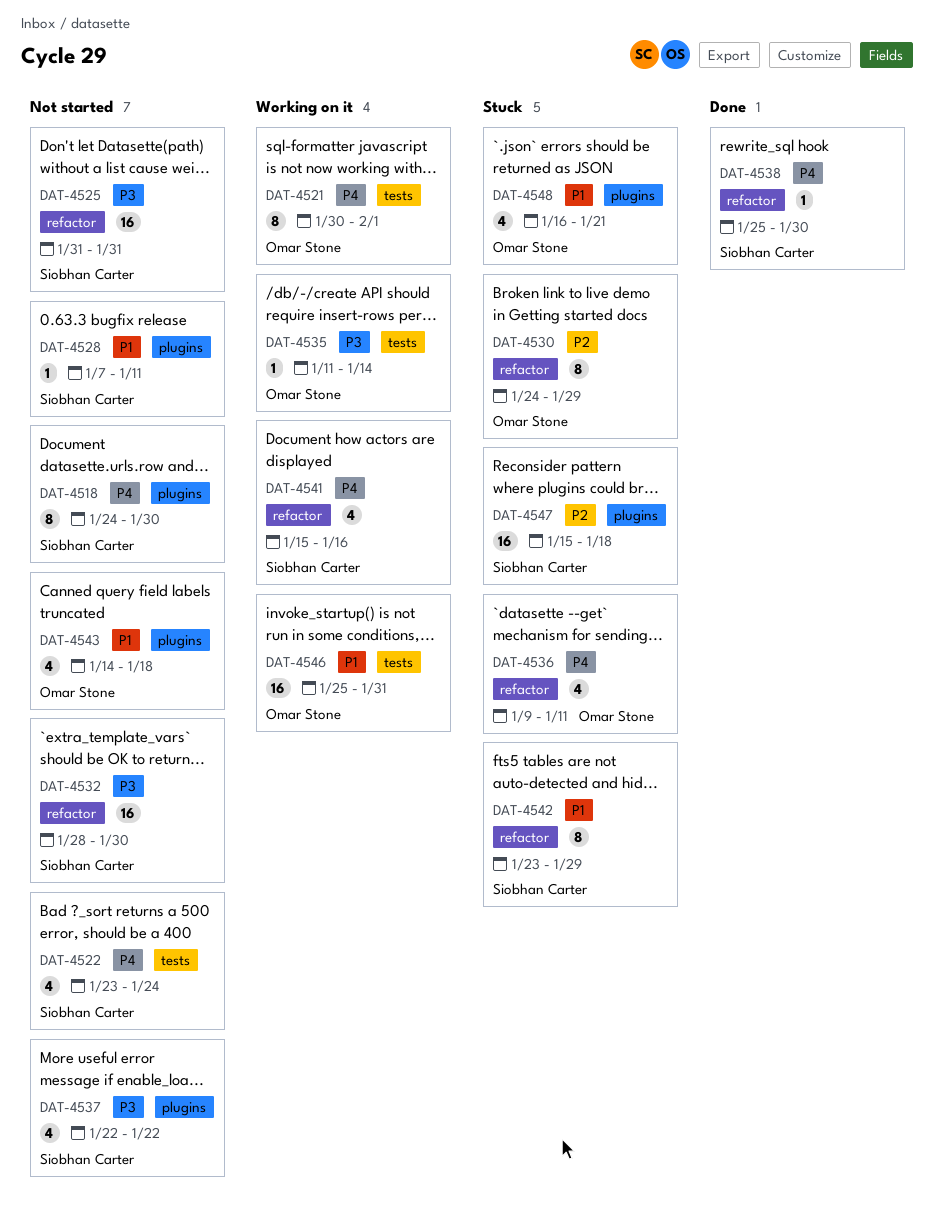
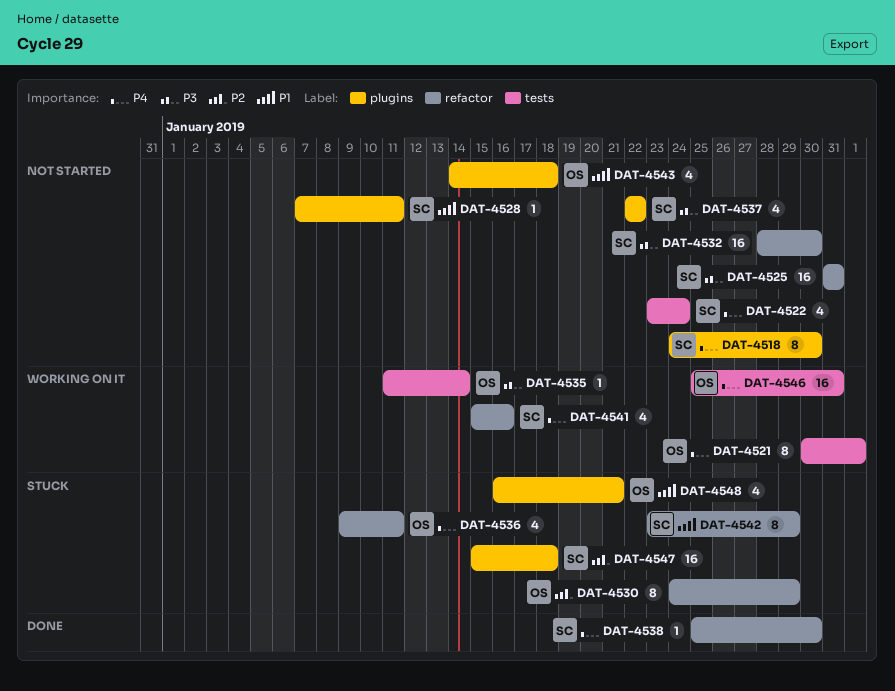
DAT-4546, priority: P1 -> P4

